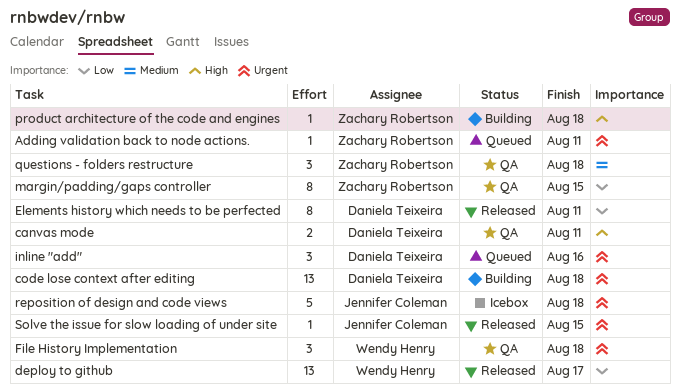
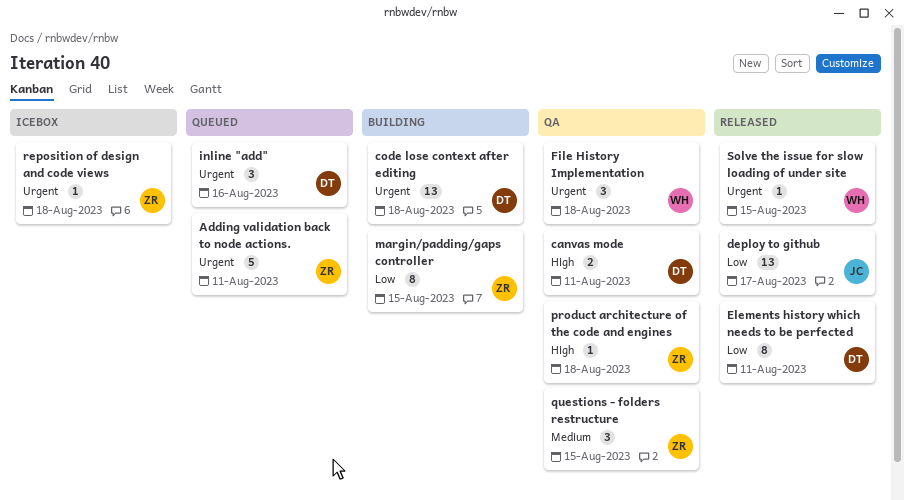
Adding validation back to node actions., estimate: 1 -> 5
deploy to github, owner: Wendy Henry -> Jennifer Coleman
margin/padding/gaps controller, status: QA -> Building
product architecture of the code and engines, status: Building -> QA
questions - folders restructure, due: Aug 18 -> Aug 15
reposition of design and code views, owner: Jennifer Coleman -> Zachary Robertson
reposition of design and code views, estimate: 5 -> 1
Solve the issue for slow loading of under site, owner: Jennifer Coleman -> Wendy Henry

